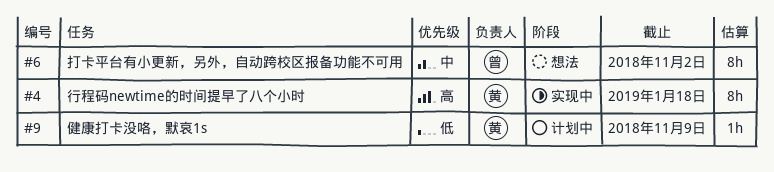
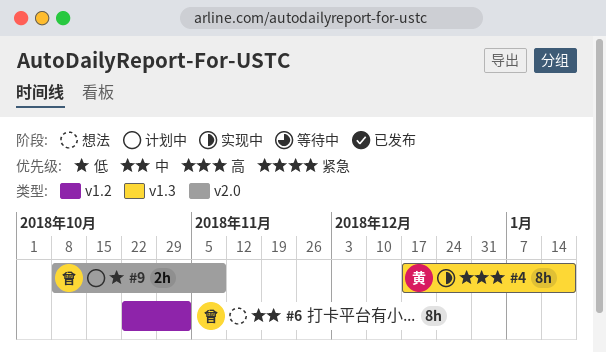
#9, owner: 黄 -> 曾
#9, estimate: 1h -> 2h

